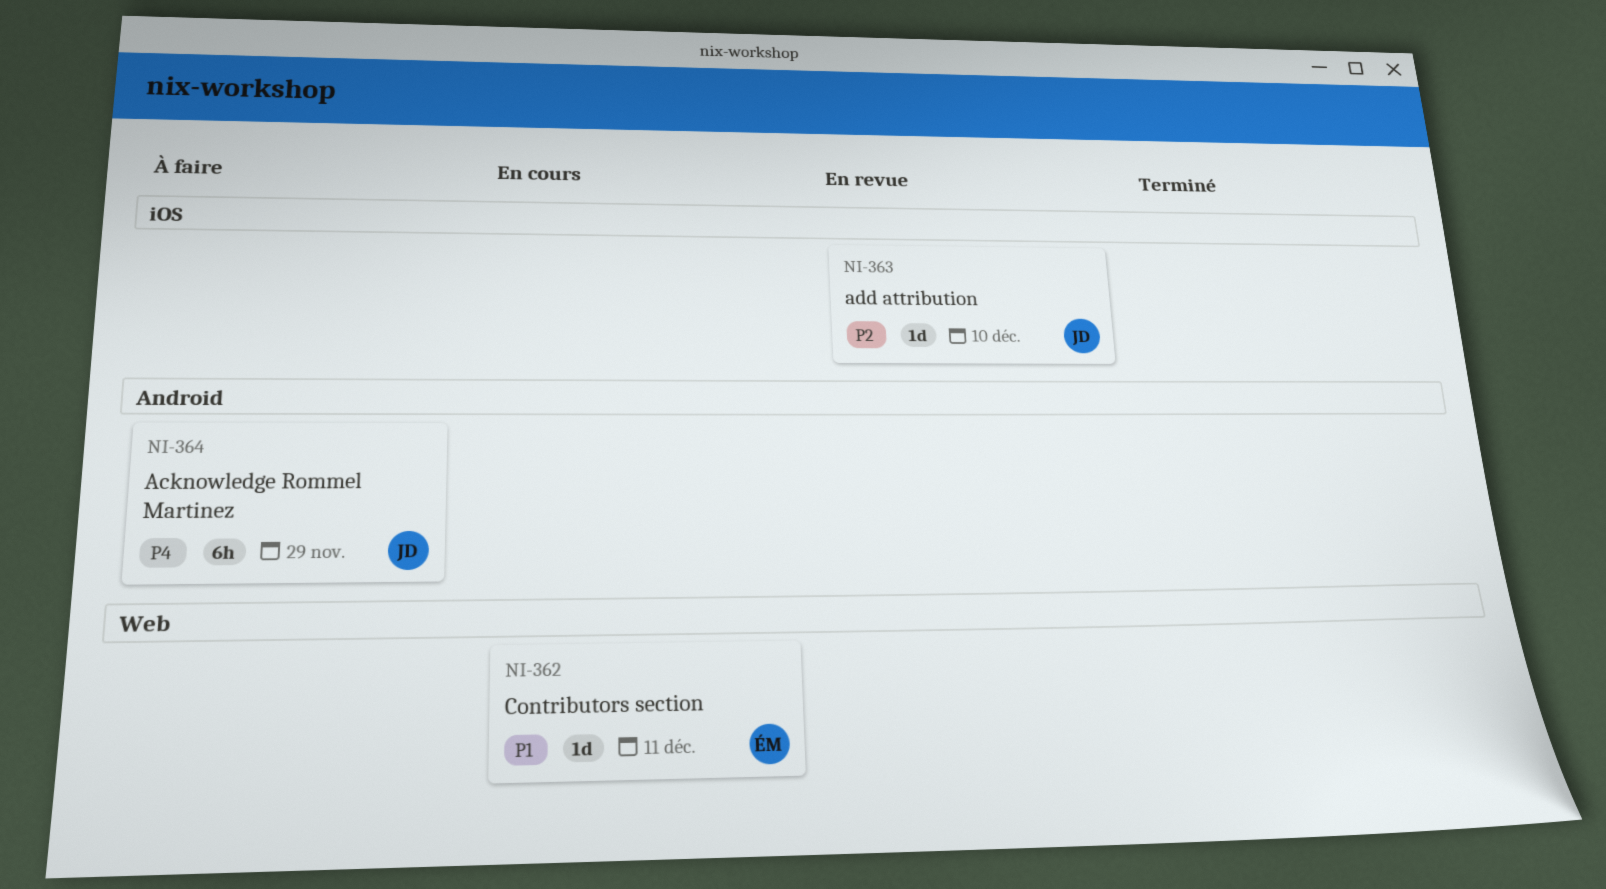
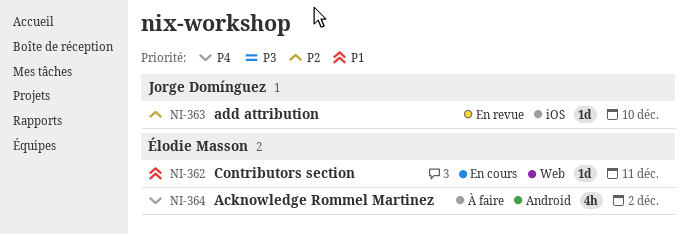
NI-364, owner: Jorge Domínguez -> Élodie Masson
NI-364, estimate: 6h -> 4h
NI-364, due: Nov 29 -> Dec 2

